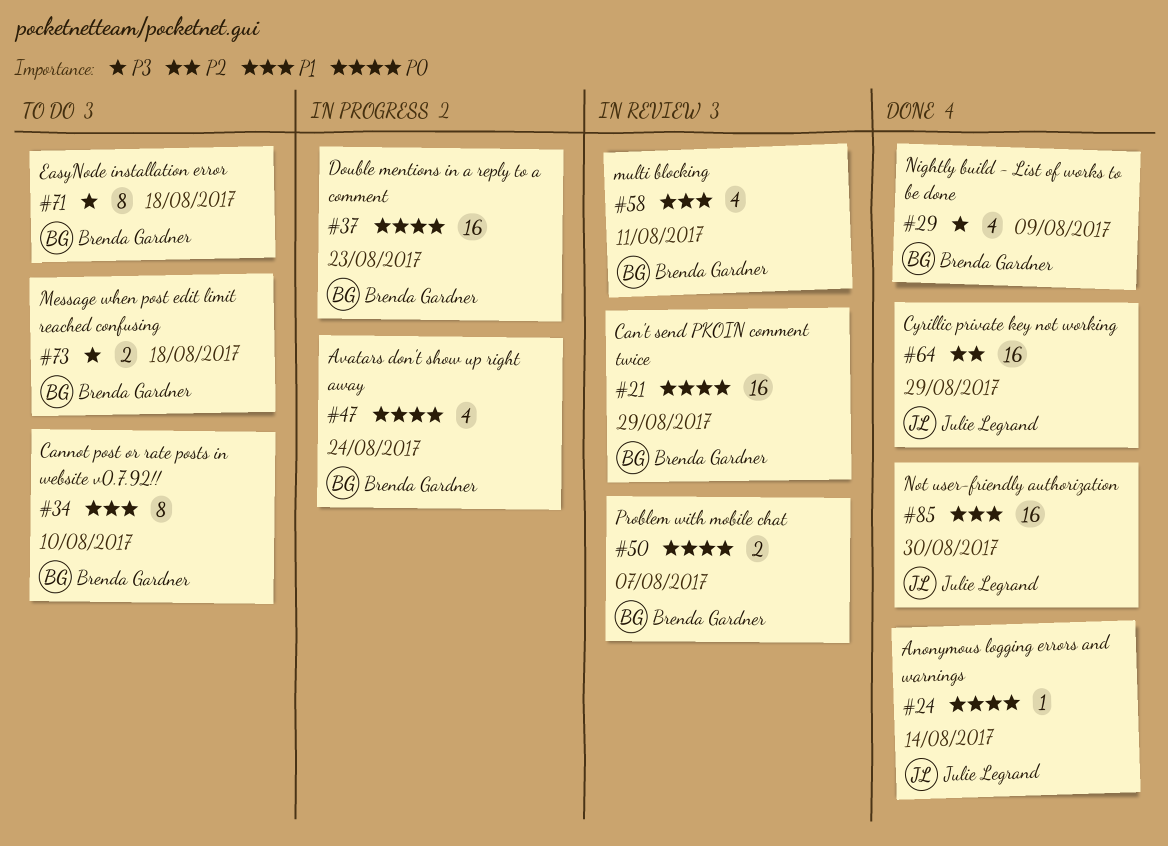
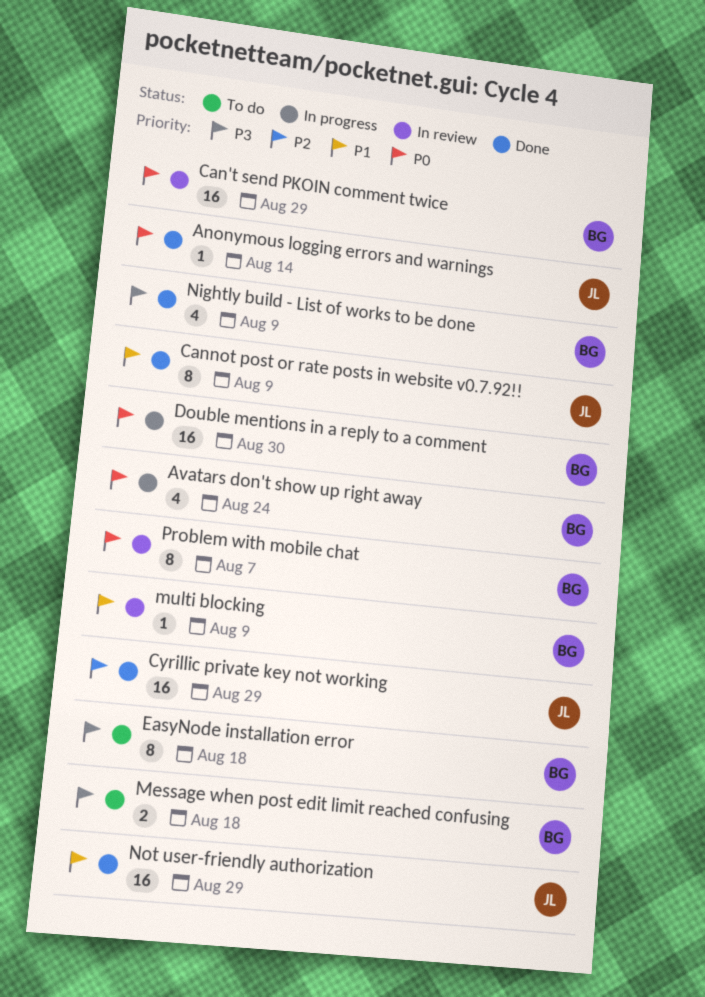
Cannot post or rate posts in website v0.7.92!!, status: To do -> Done
Cannot post or rate posts in website v0.7.92!!, owner: Brenda Gardner -> Julie Legrand
Cannot post or rate posts in website v0.7.92!!, due: Aug 10 -> Aug 9
Double mentions in a reply to a comment, due: Aug 23 -> Aug 30
multi blocking, estimate: 4 -> 1
multi blocking, due: Aug 11 -> Aug 9
Not user-friendly authorization, due: Aug 30 -> Aug 29
Problem with mobile chat, estimate: 2 -> 8

